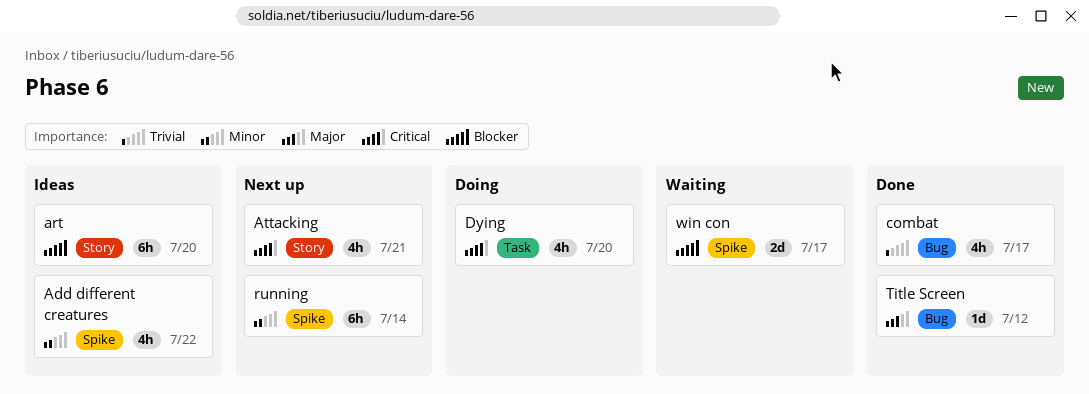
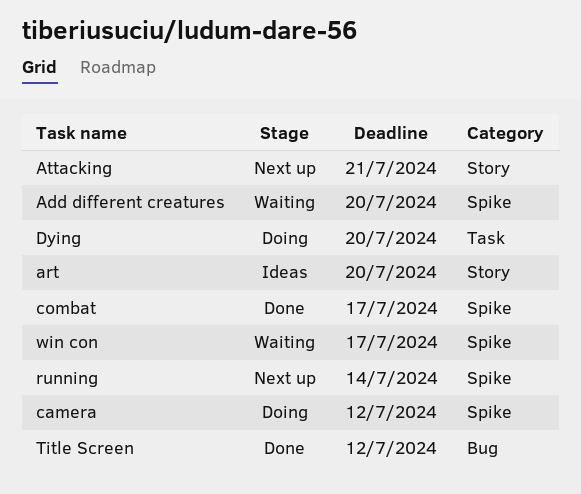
Add different creatures, status: Ideas -> Waiting
Add different creatures, due: Jul 22 -> Jul 20
camera: none -> present
combat, label: Bug -> Spike

